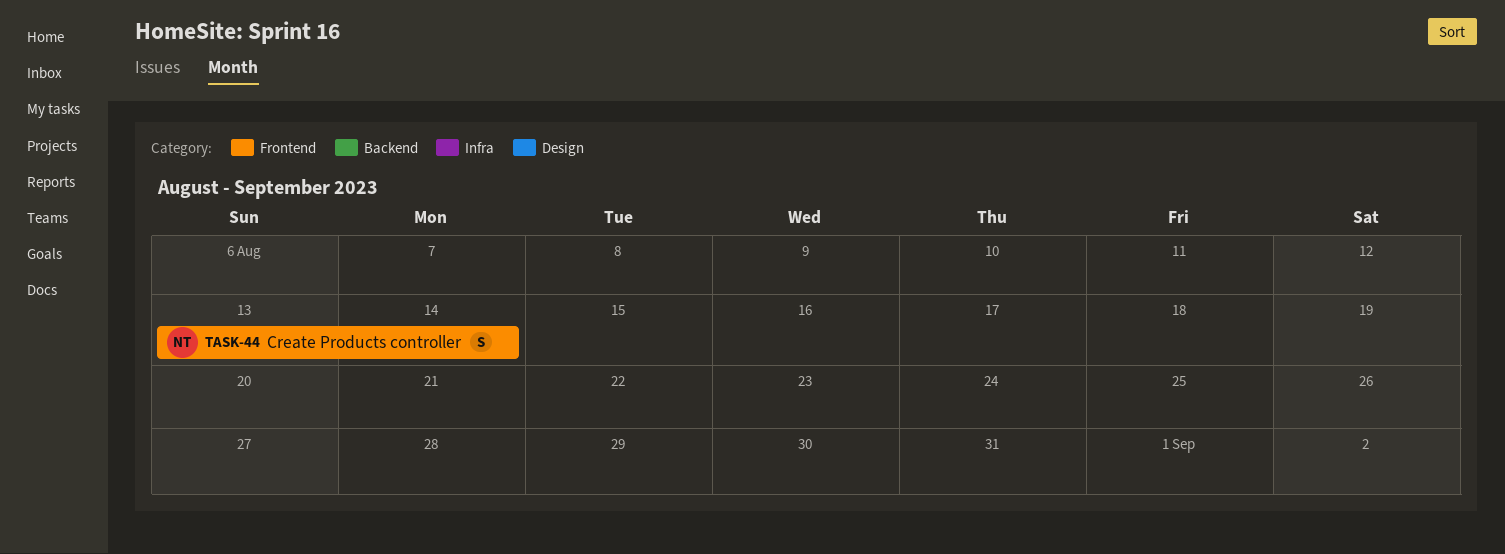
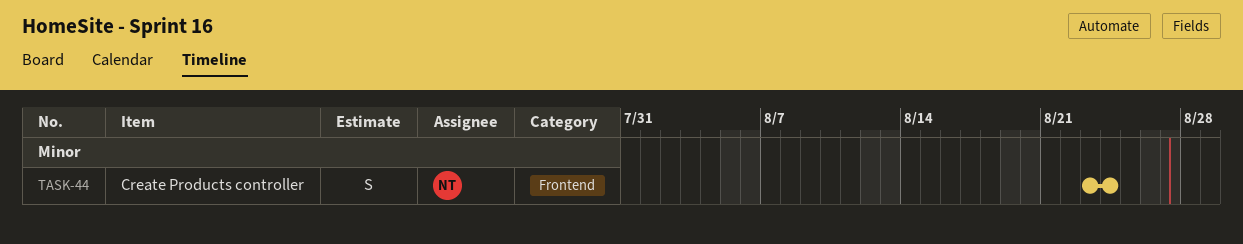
TASK-44, start: Aug 13 -> Aug 23
TASK-44, due: Aug 14 -> Aug 24

